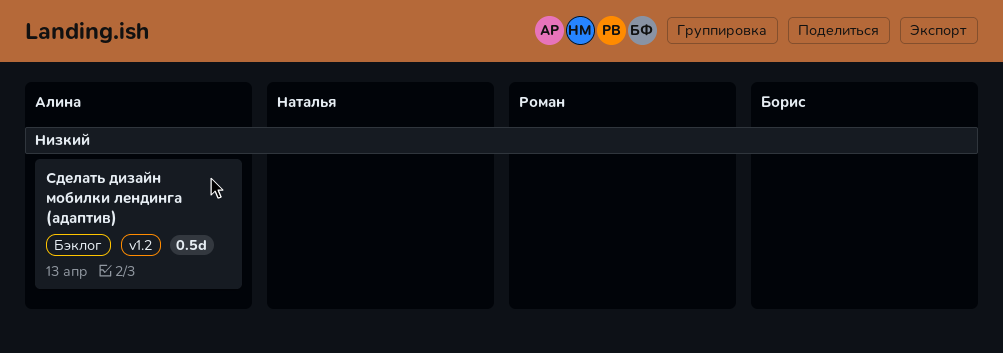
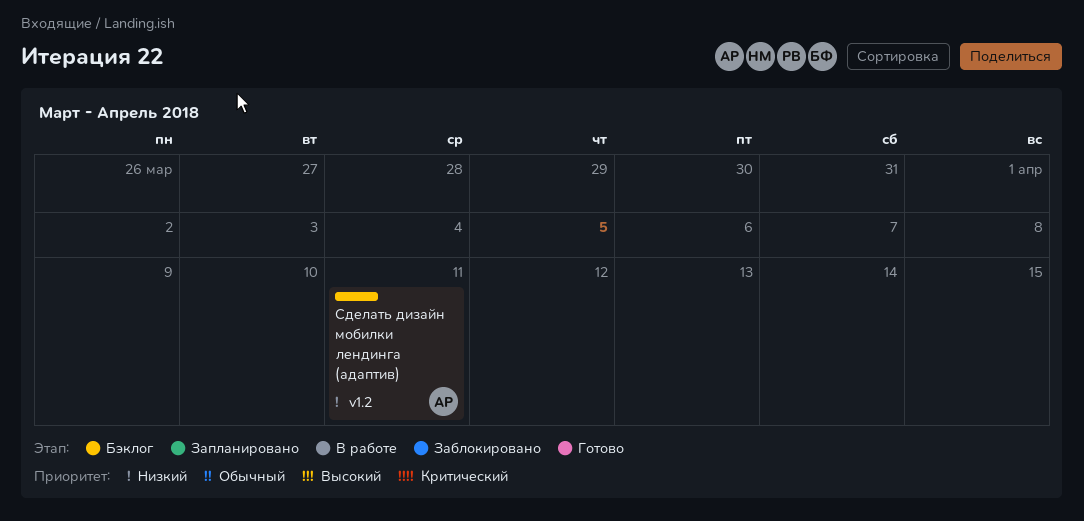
Сделать дизайн мобилки лендинга (адаптив), due: Apr 13 -> Apr 11

